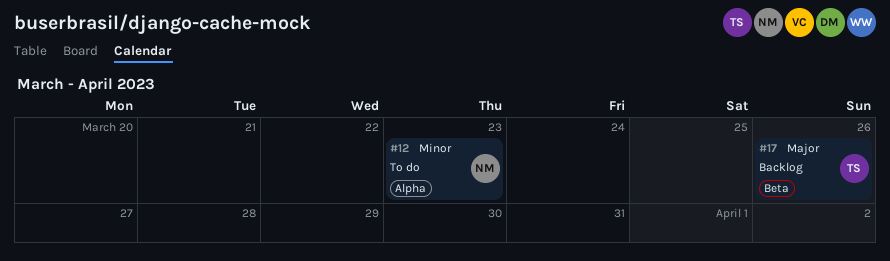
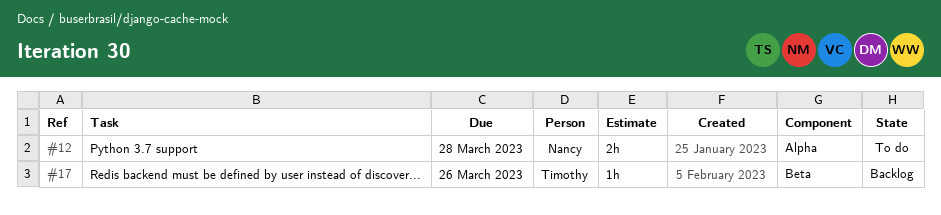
#12, due: Mar 23 -> Mar 28

